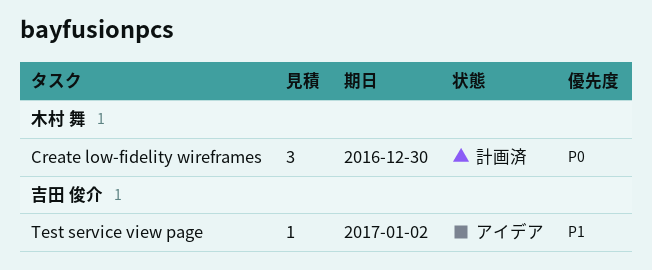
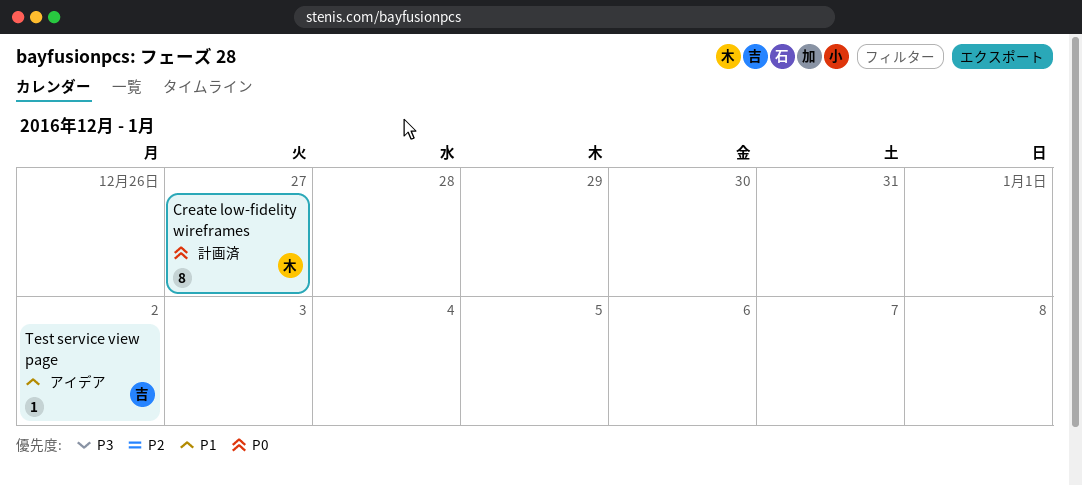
Create low-fidelity wireframes, estimate: 3 -> 8
Create low-fidelity wireframes, due: Dec 30 -> Dec 27

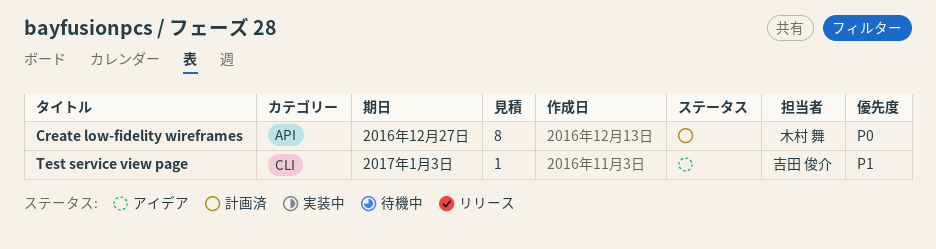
Test service view page, due: Jan 2 -> Jan 3

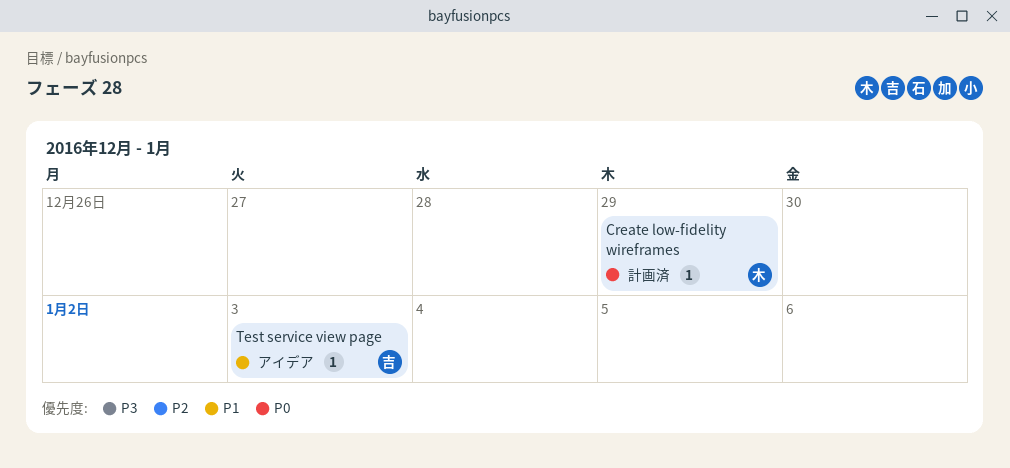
Create low-fidelity wireframes, estimate: 8 -> 1
Create low-fidelity wireframes, due: Dec 27 -> Dec 29

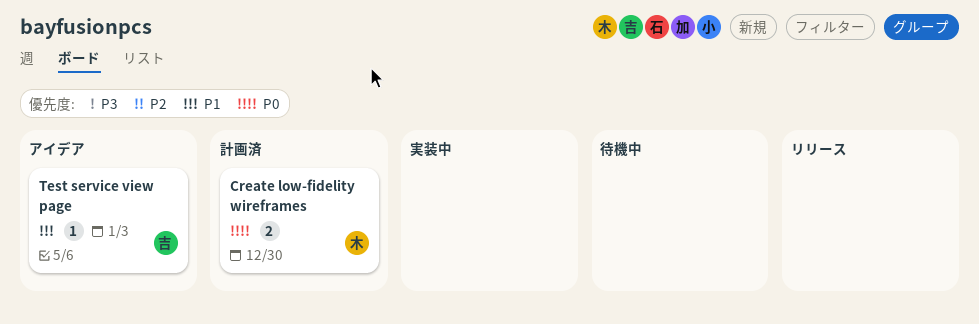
Create low-fidelity wireframes, estimate: 1 -> 2
Create low-fidelity wireframes, due: Dec 29 -> Dec 30

